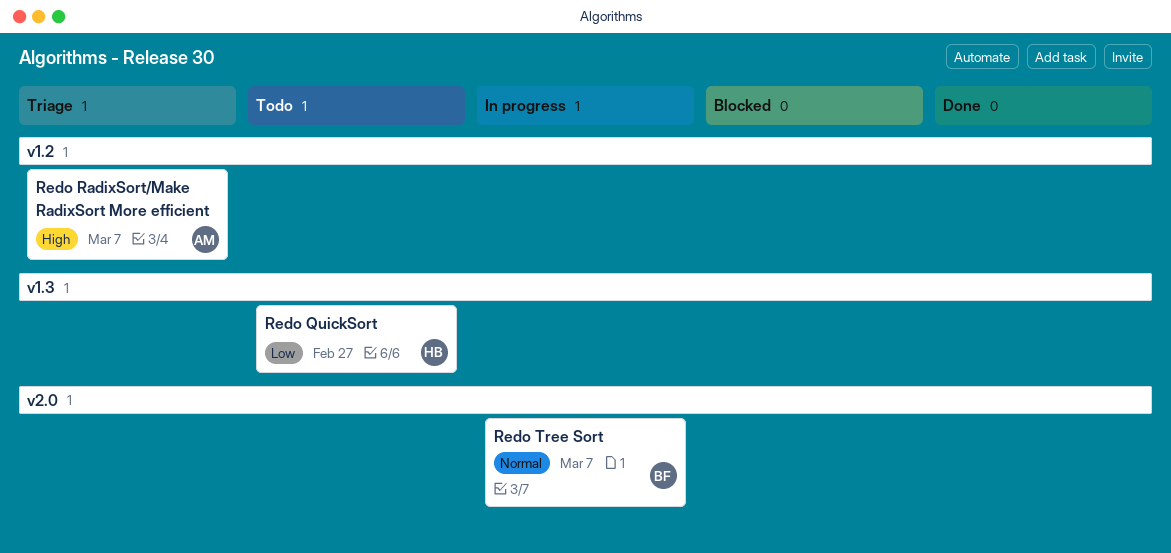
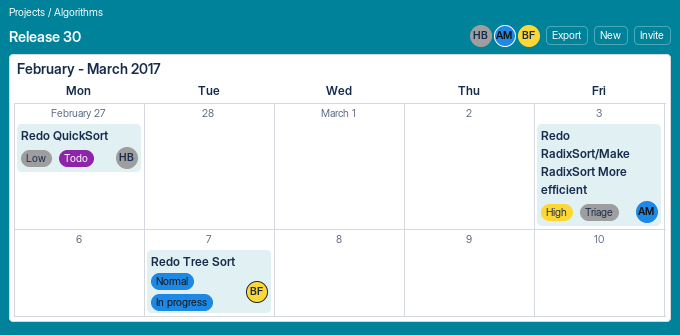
Redo RadixSort/Make RadixSort More efficient, due: Mar 7 -> Mar 3

